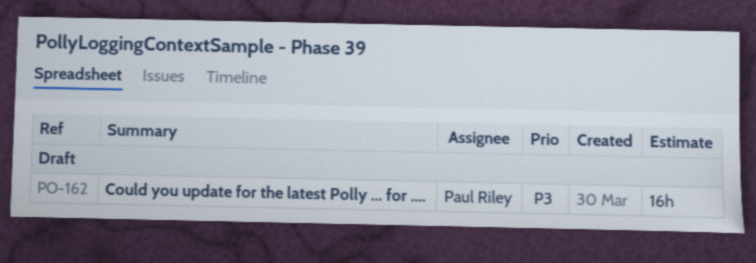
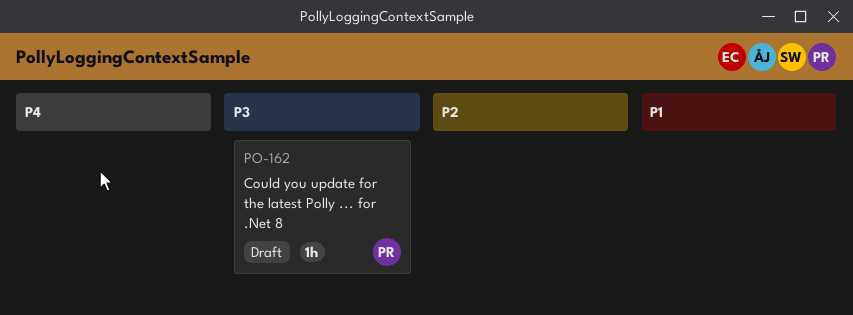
PO-162, estimate: 16h -> 1h

